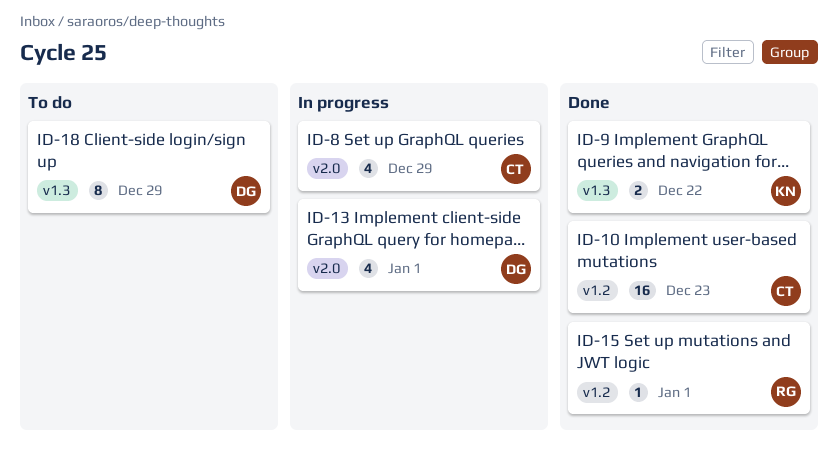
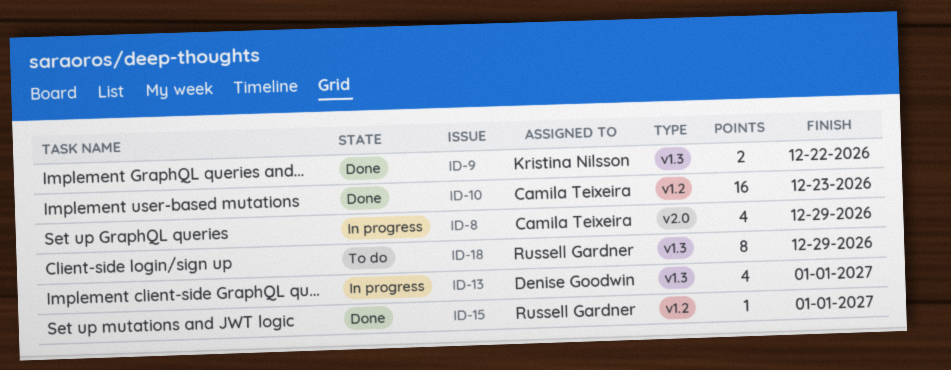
ID-13, label: v2.0 -> v1.3
ID-18, owner: Denise Goodwin -> Russell Gardner

